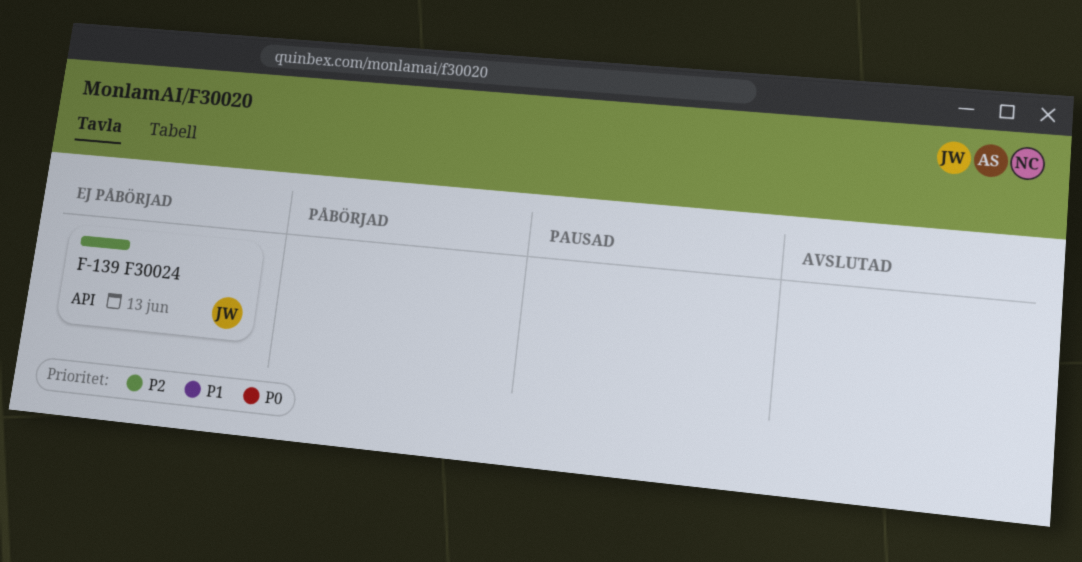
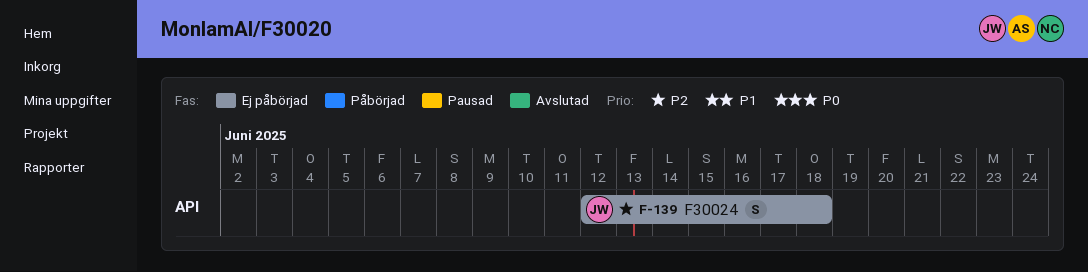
F-139, due: Jun 13 -> Jun 18

